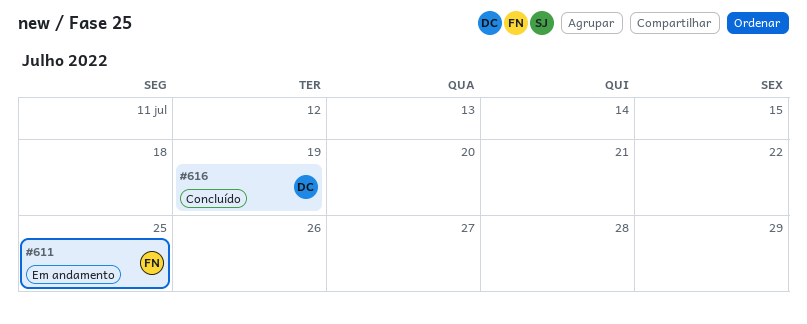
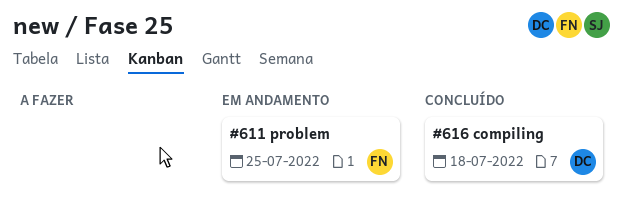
#616, due: Jul 19 -> Jul 18

